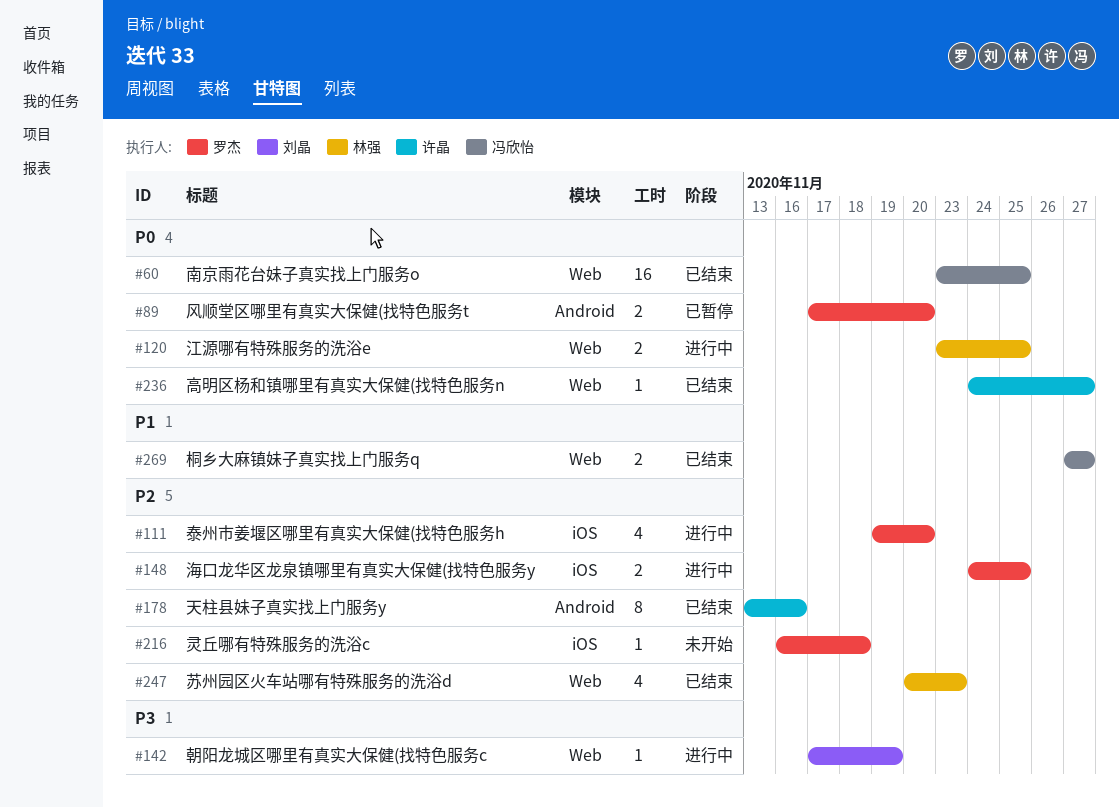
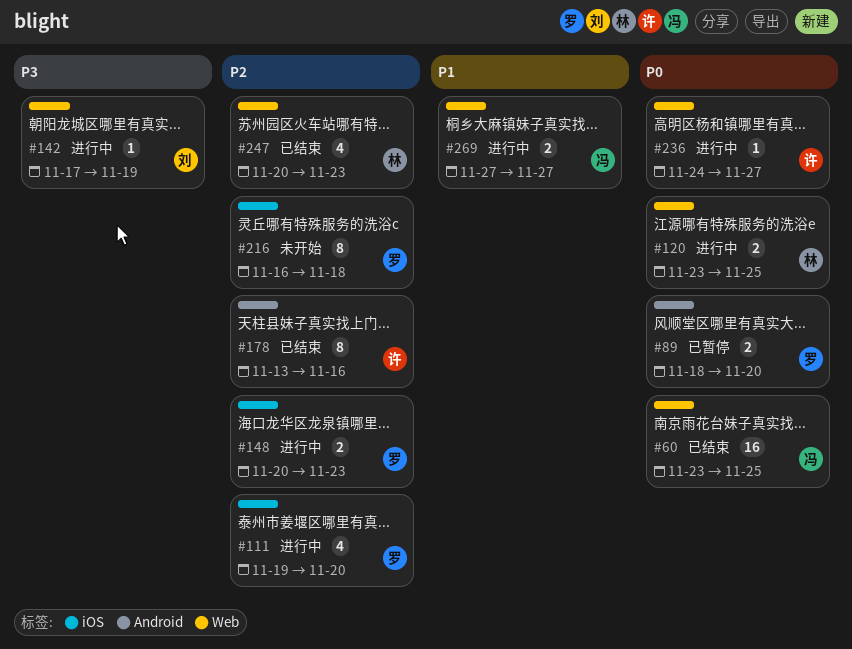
#89, start: Nov 17 -> Nov 18
#148, start: Nov 24 -> Nov 20
#148, due: Nov 25 -> Nov 23
#216, estimate: 1 -> 8
#236, status: 已结束 -> 进行中
#269, status: 已结束 -> 进行中

